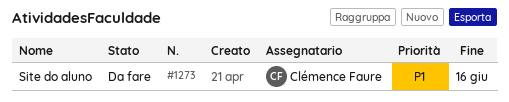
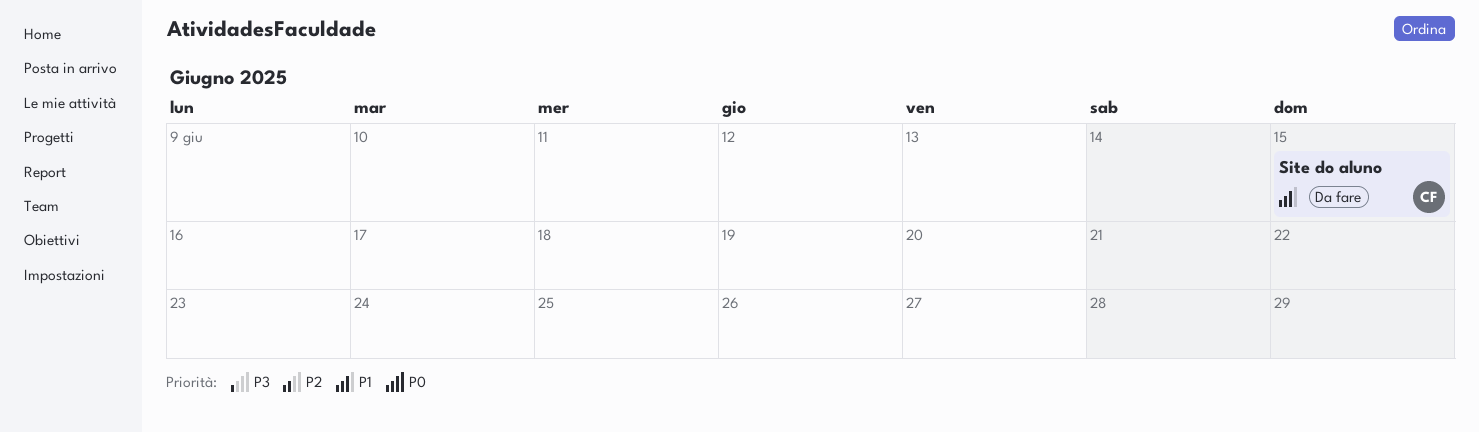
Site do aluno, due: Jun 16 -> Jun 15

